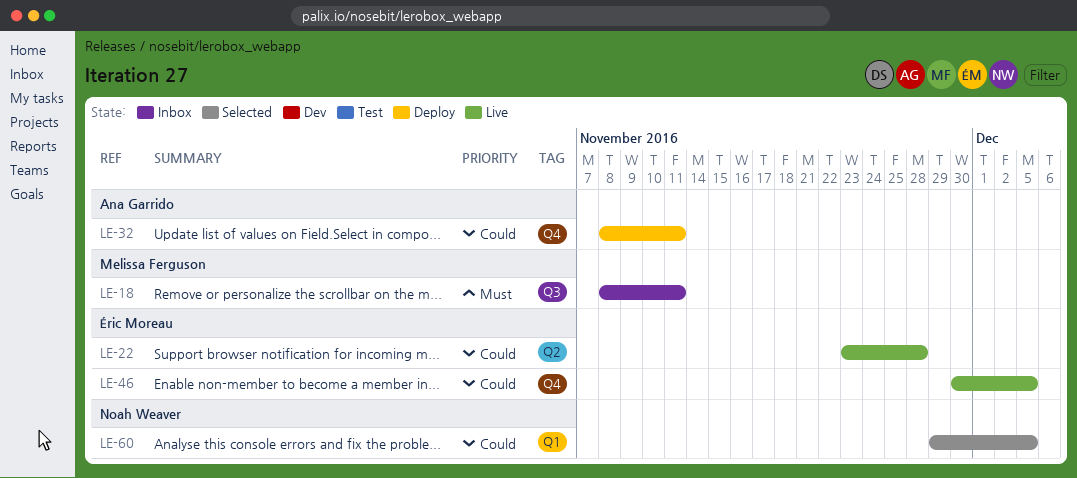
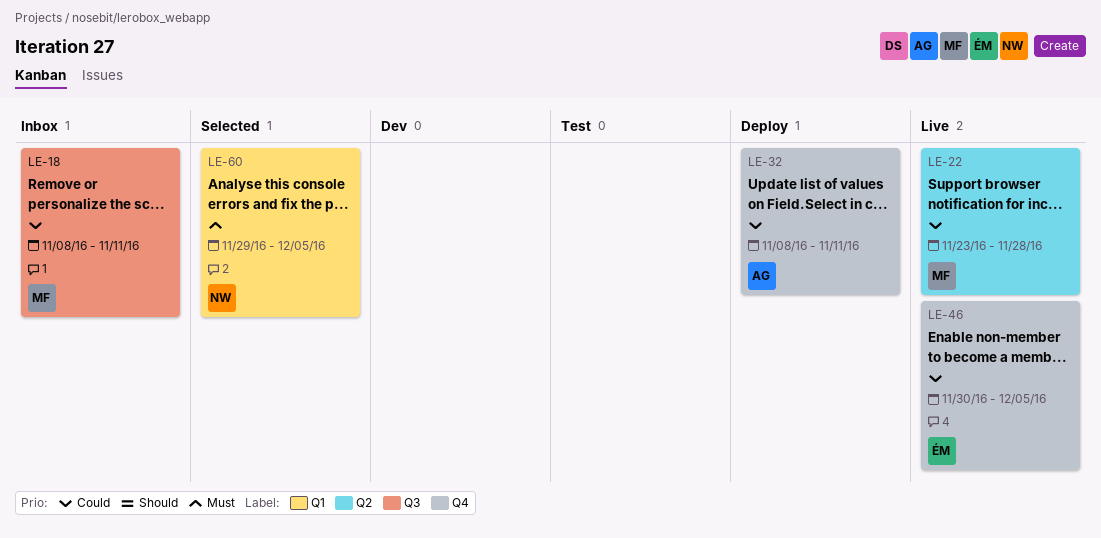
LE-18, priority: Must -> Could
LE-22, owner: Éric Moreau -> Melissa Ferguson
LE-60, priority: Could -> Must

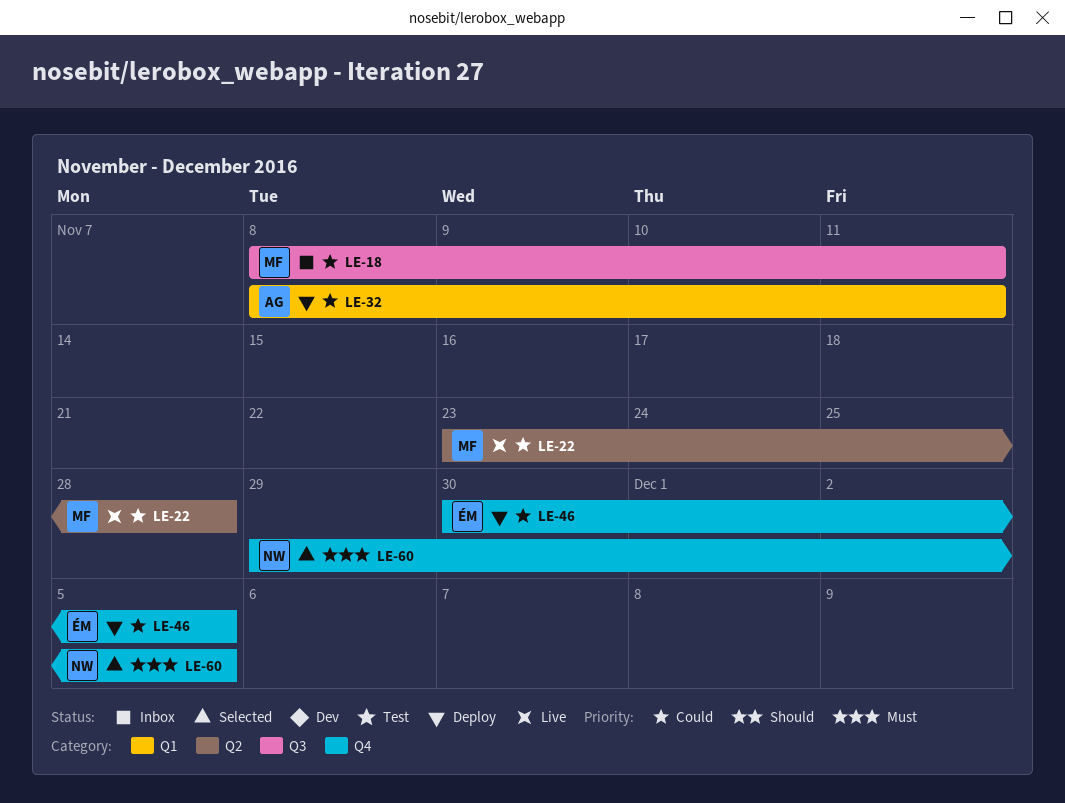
LE-32, label: Q4 -> Q1
LE-46, status: Live -> Deploy
LE-60, label: Q1 -> Q4

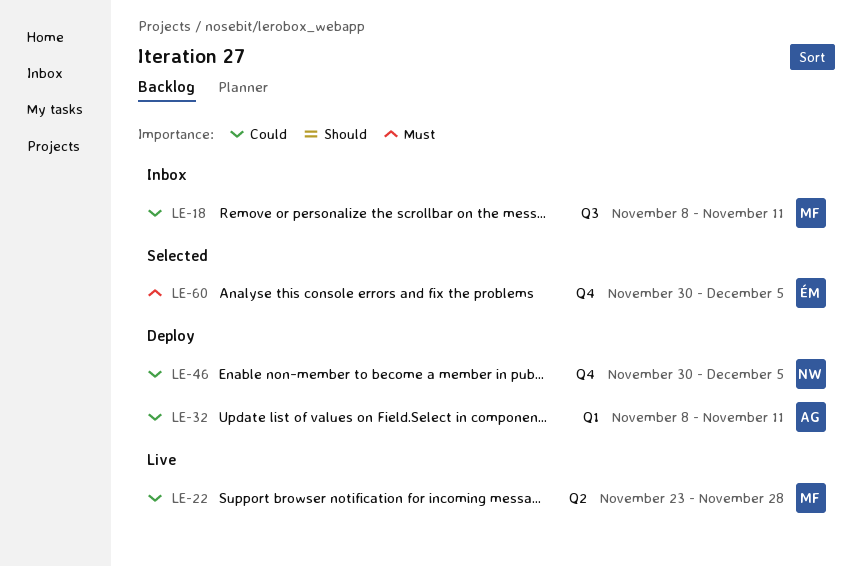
LE-46, owner: ÉM -> NW
LE-60, owner: NW -> ÉM
LE-60, start: Nov 29 -> Nov 30

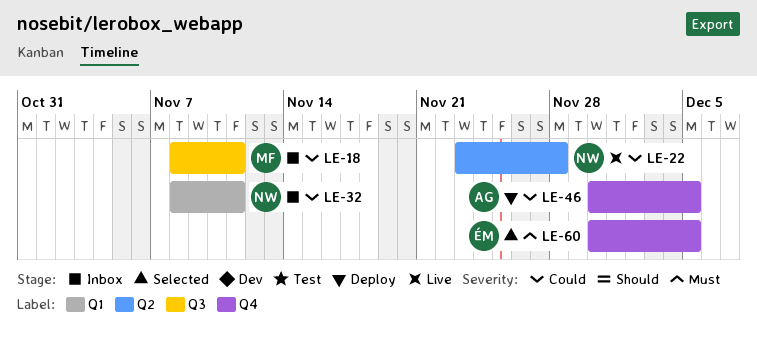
LE-22, owner: MF -> NW
LE-32, status: Deploy -> Inbox
LE-32, owner: AG -> NW
LE-46, owner: NW -> AG

